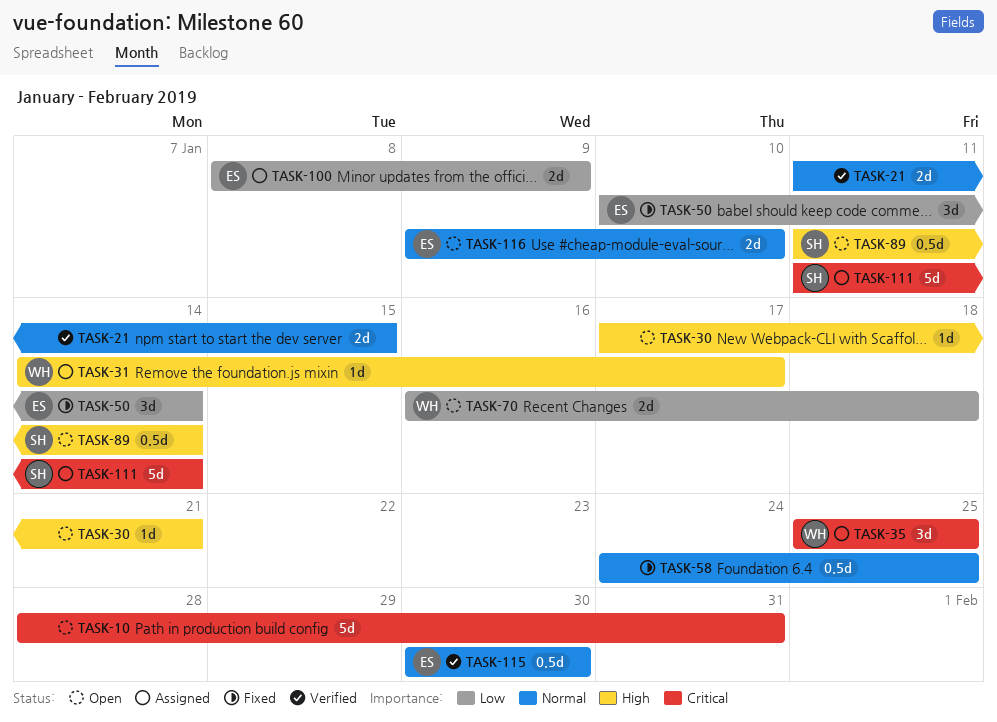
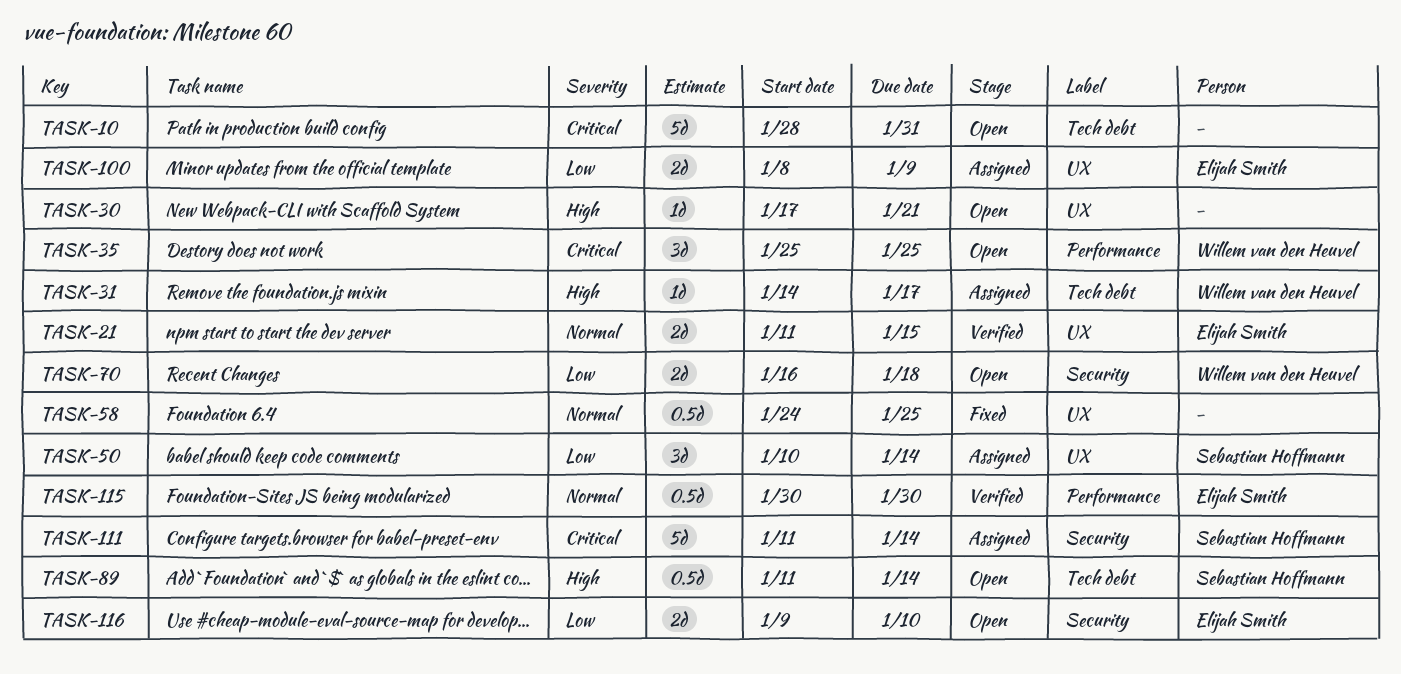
TASK-21, owner: none -> Elijah Smith
TASK-35, status: Assigned -> Open
TASK-50, status: Fixed -> Assigned
TASK-50, owner: Elijah Smith -> Sebastian Hoffmann
TASK-116, priority: Normal -> Low

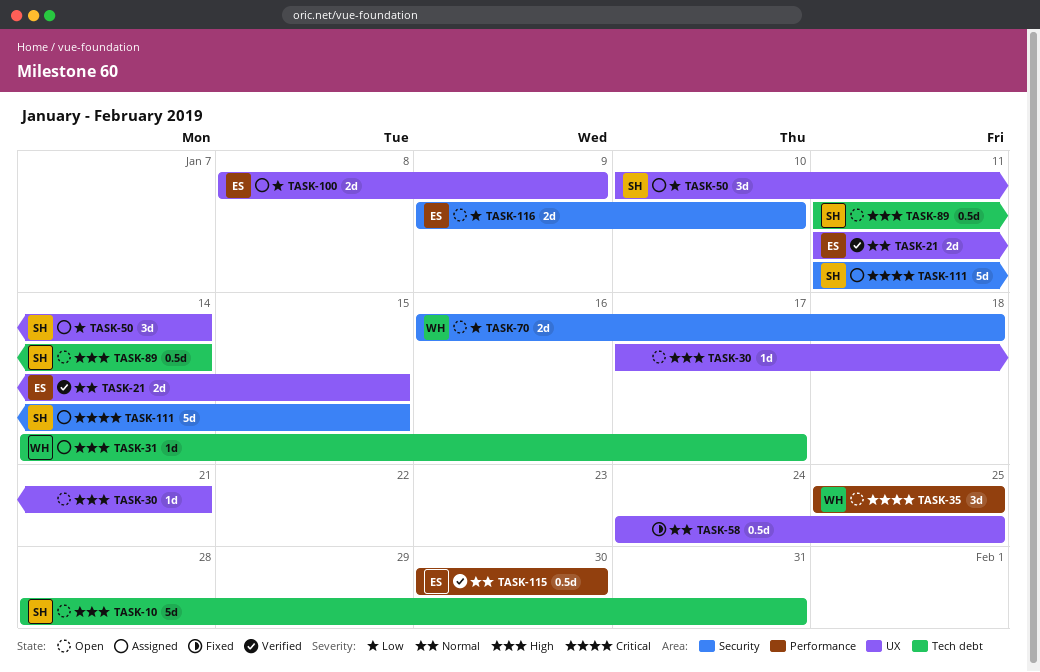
TASK-10, owner: none -> Sebastian Hoffmann
TASK-10, priority: Critical -> High
TASK-111, due: Jan 14 -> Jan 15

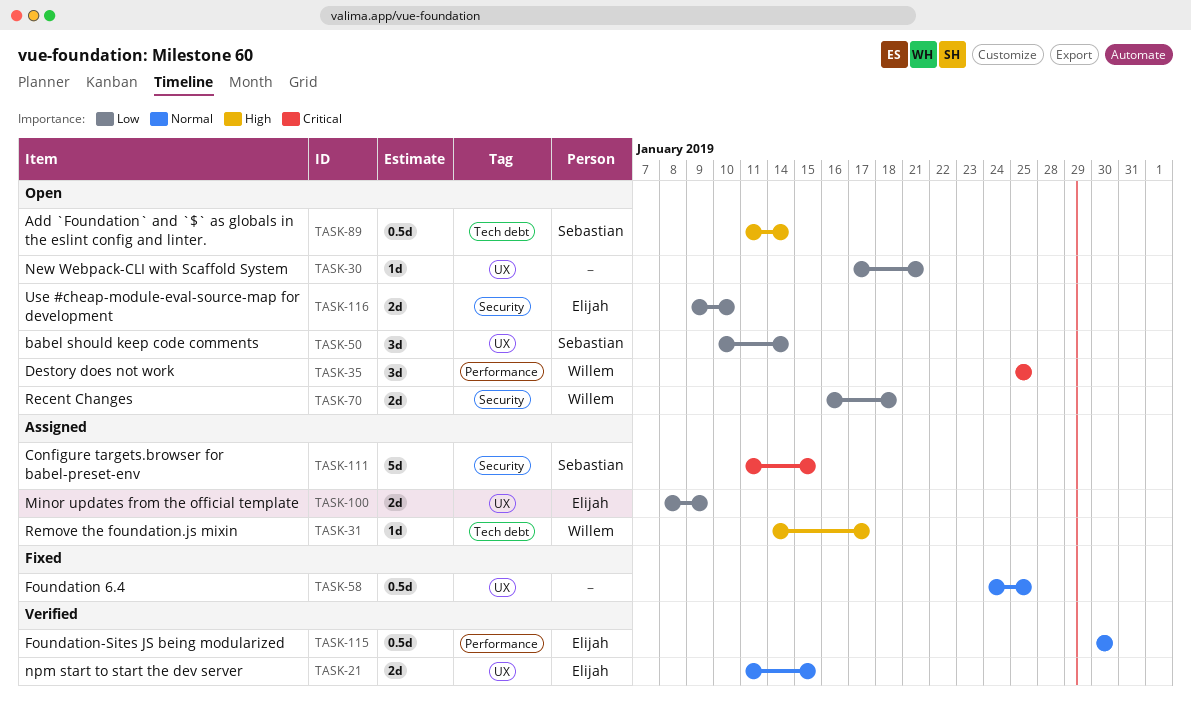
TASK-10: present -> none
TASK-30, priority: High -> Low
TASK-50, status: Assigned -> Open

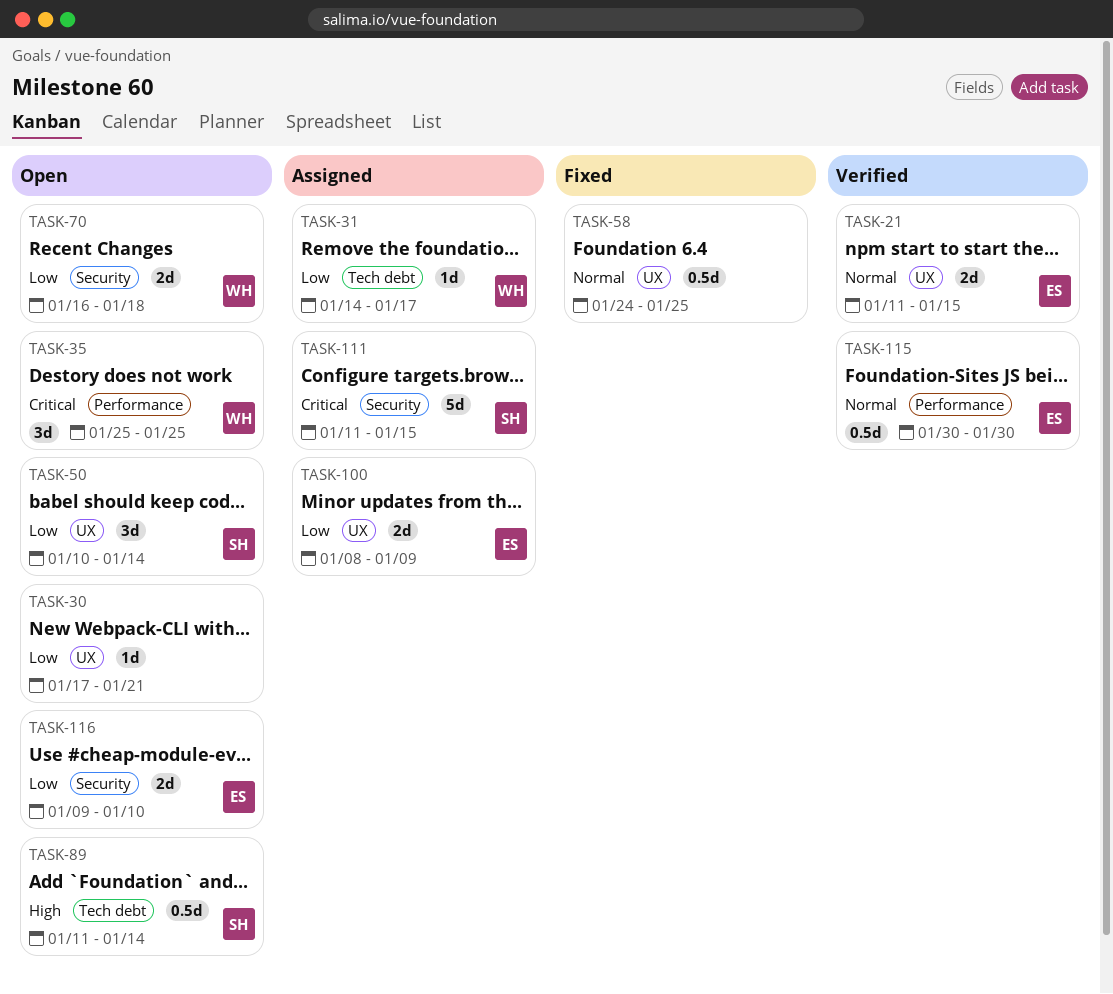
TASK-31, priority: High -> Low

